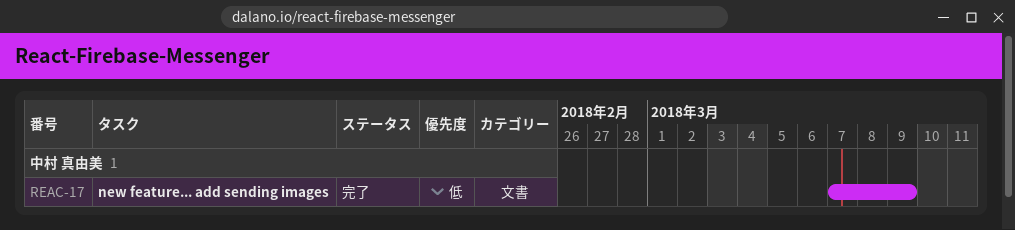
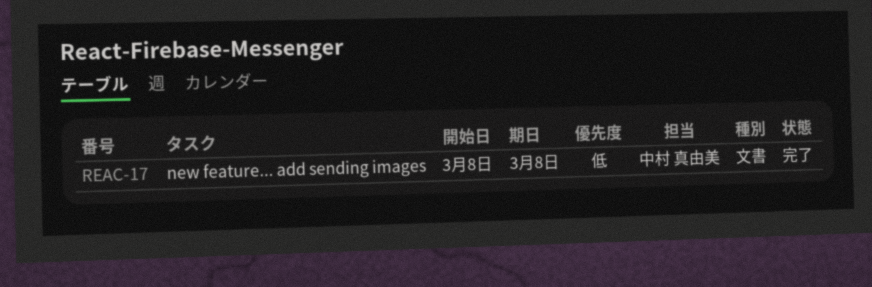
REAC-17, start: Mar 7 -> Mar 8
REAC-17, due: Mar 9 -> Mar 8

